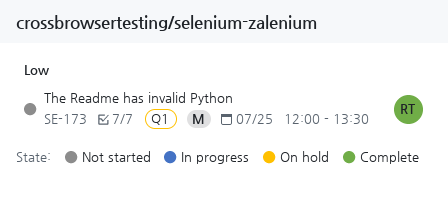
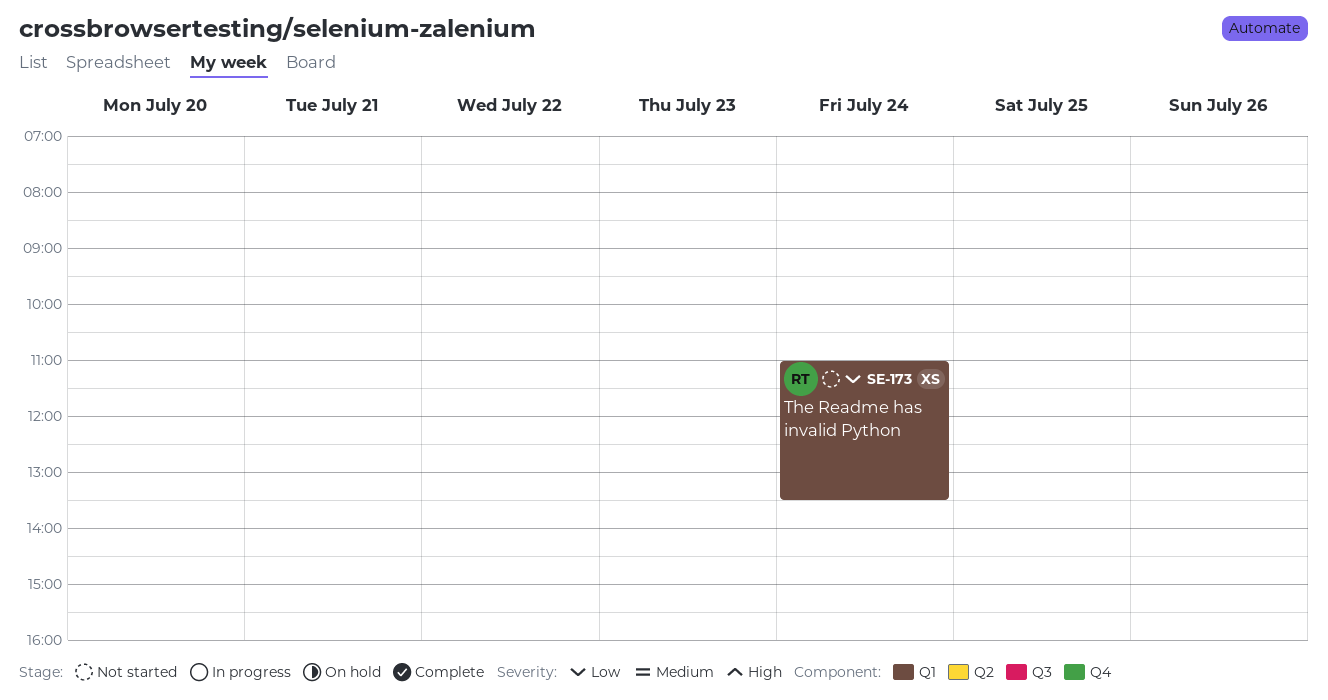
SE-173, estimate: M -> XS
SE-173, day: Jul 25 -> Jul 24
SE-173, begins: 12:00 -> 11:00

